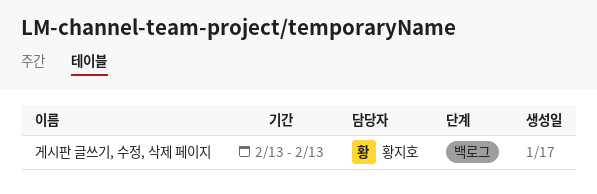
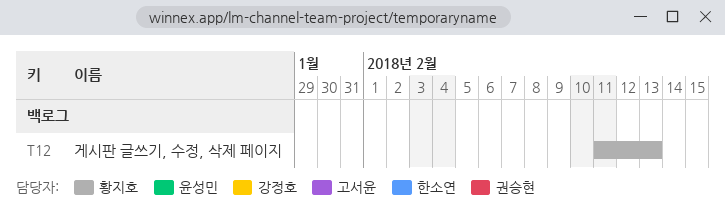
게시판 글쓰기, 수정, 삭제 페이지, start: Feb 13 -> Feb 11

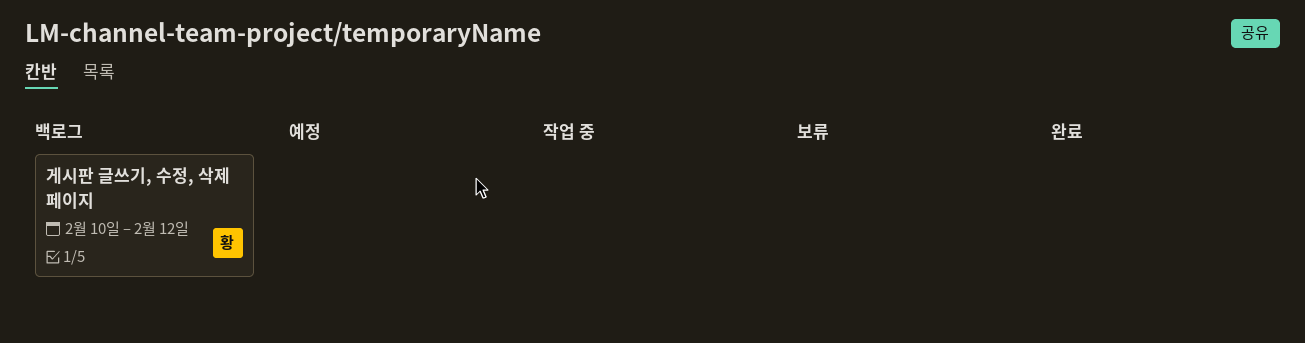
게시판 글쓰기, 수정, 삭제 페이지, start: Feb 11 -> Feb 10
게시판 글쓰기, 수정, 삭제 페이지, due: Feb 13 -> Feb 12

